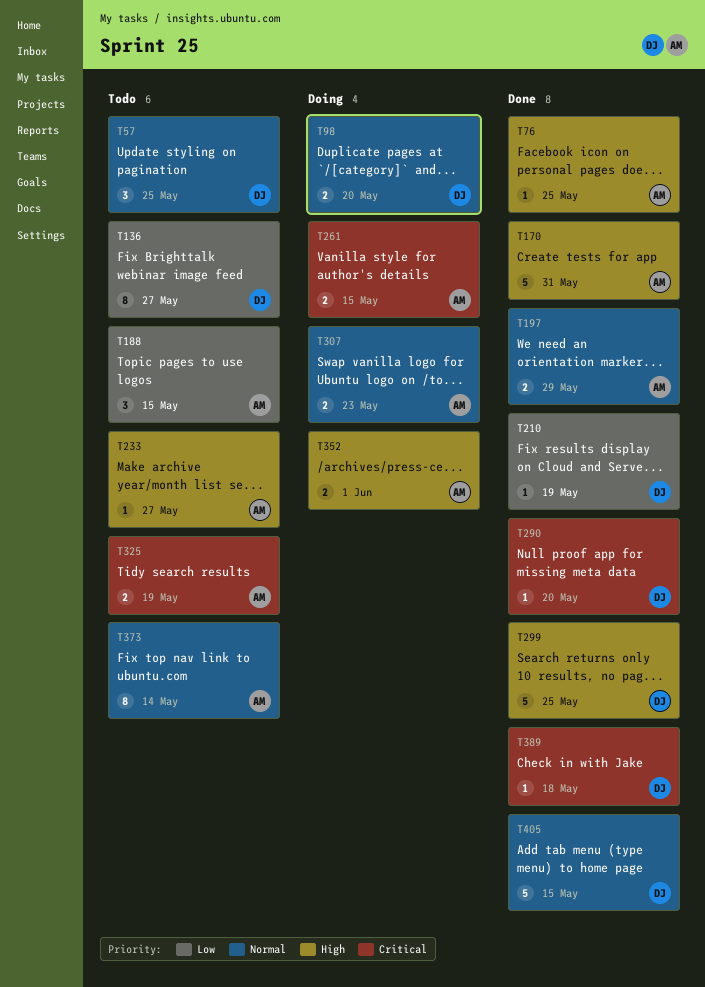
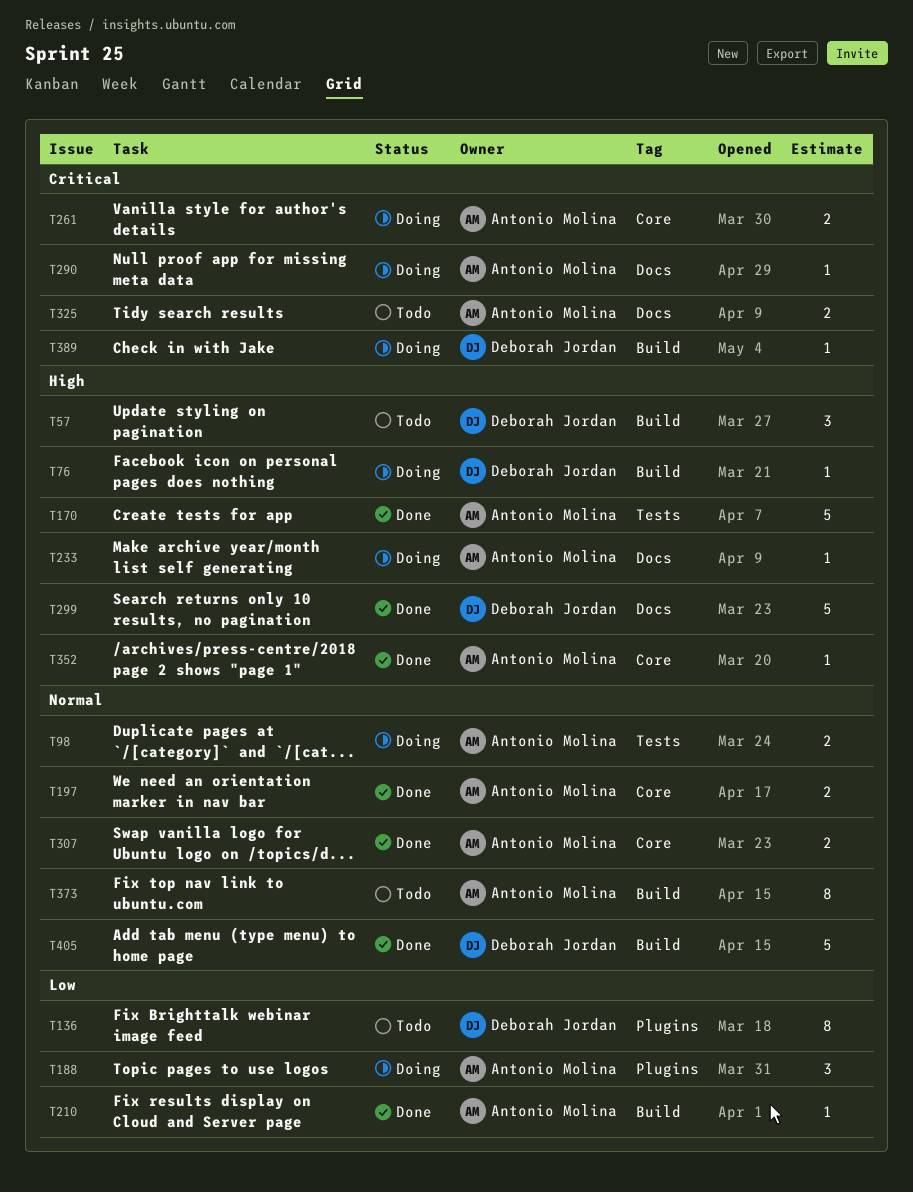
T57, priority: Normal -> High
T76, status: Done -> Doing
T76, owner: Antonio Molina -> Deborah Jordan
T98, owner: Deborah Jordan -> Antonio Molina
T188, status: Todo -> Doing
T210, owner: Deborah Jordan -> Antonio Molina
T233, status: Todo -> Doing
T290, status: Done -> Doing
T290, owner: Deborah Jordan -> Antonio Molina
T307, status: Doing -> Done
T352, status: Doing -> Done
T352, estimate: 2 -> 1
T389, status: Done -> Doing

